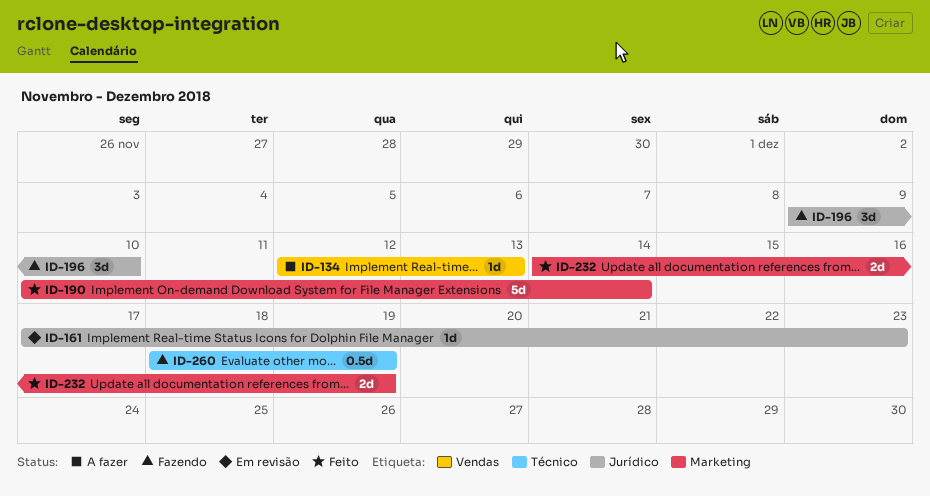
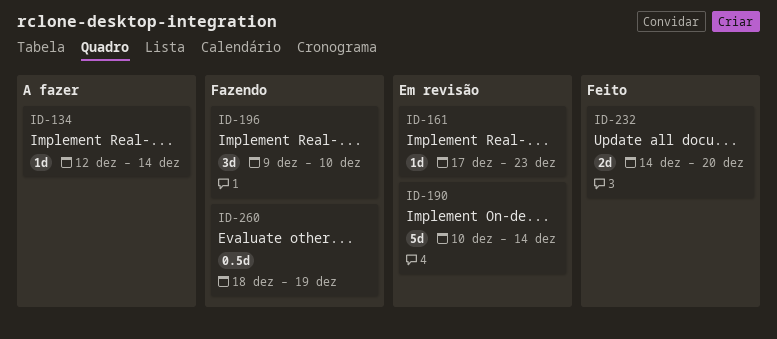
ID-134, due: Dec 13 -> Dec 14
ID-190, status: Feito -> Em revisão
ID-232, due: Dec 19 -> Dec 20

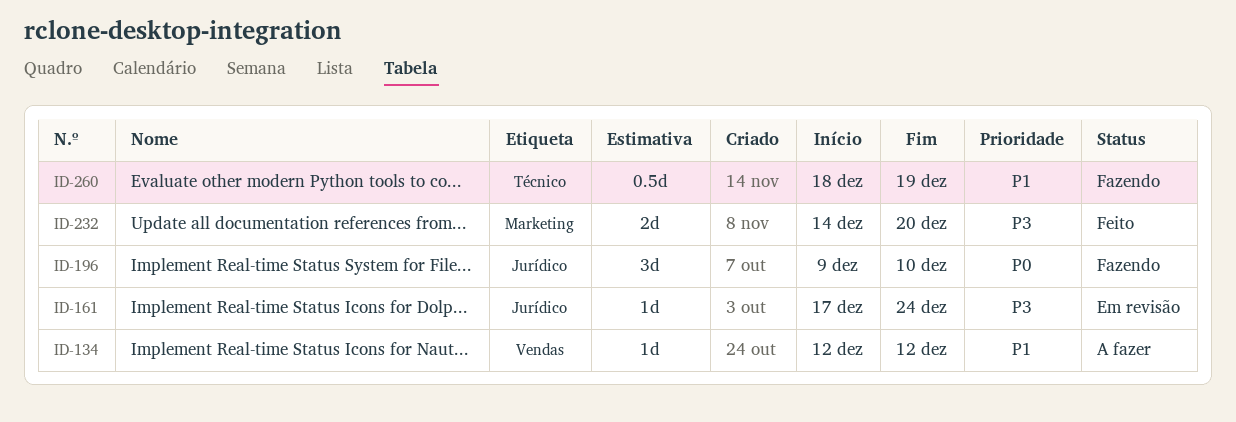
ID-134, due: Dec 14 -> Dec 12
ID-161, due: Dec 23 -> Dec 24
ID-190: present -> none

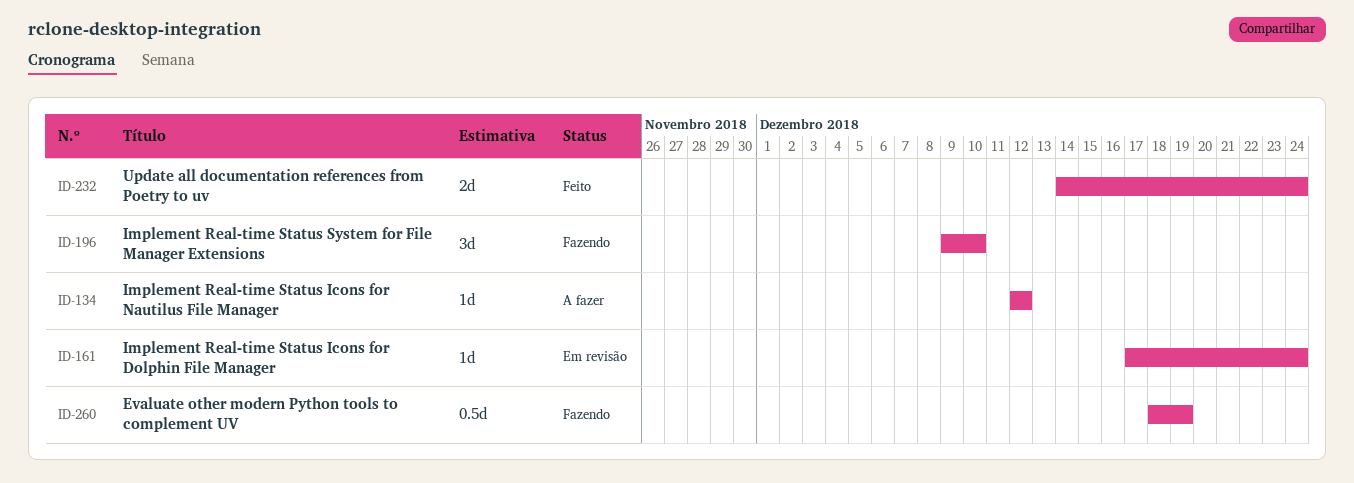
ID-232, due: Dec 20 -> Dec 24

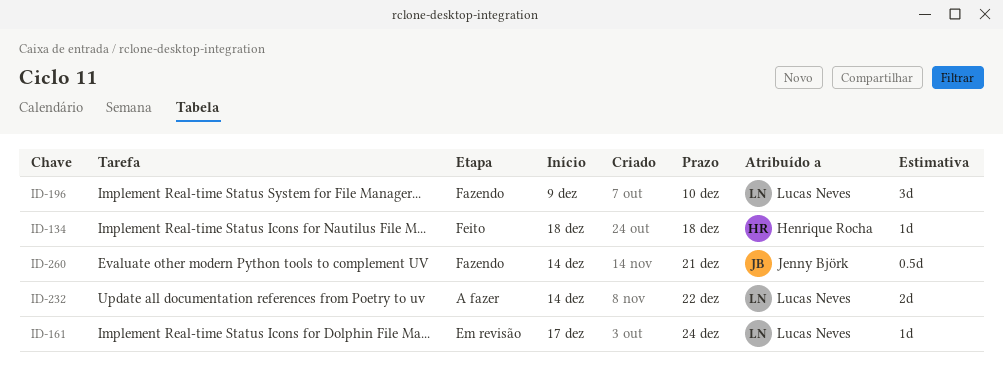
ID-134, status: A fazer -> Feito
ID-134, start: Dec 12 -> Dec 18
ID-134, due: Dec 12 -> Dec 18
ID-232, status: Feito -> A fazer
ID-232, due: Dec 24 -> Dec 22
ID-260, start: Dec 18 -> Dec 14
ID-260, due: Dec 19 -> Dec 21

